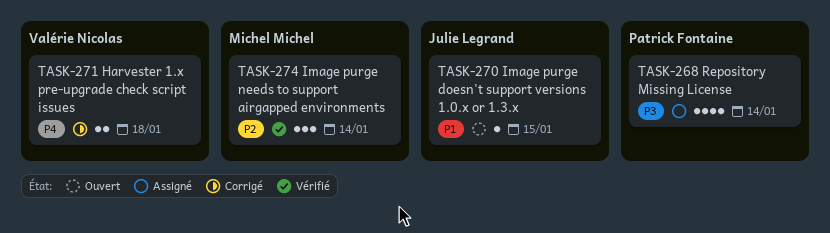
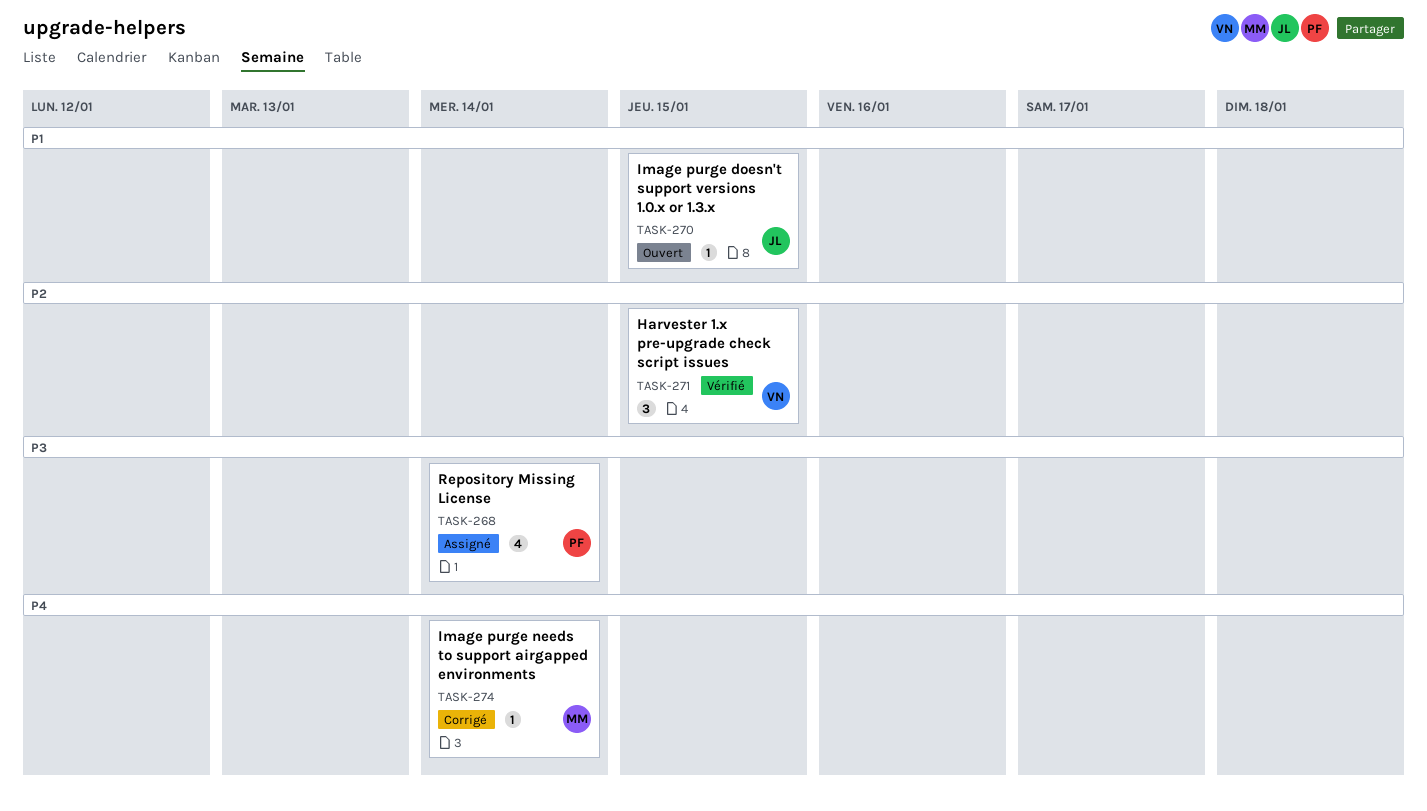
TASK-271, status: Corrigé -> Vérifié
TASK-271, priority: P4 -> P2
TASK-271, estimate: 2 -> 3
TASK-271, due: Jan 18 -> Jan 15
TASK-274, status: Vérifié -> Corrigé
TASK-274, priority: P2 -> P4
TASK-274, estimate: 3 -> 1

